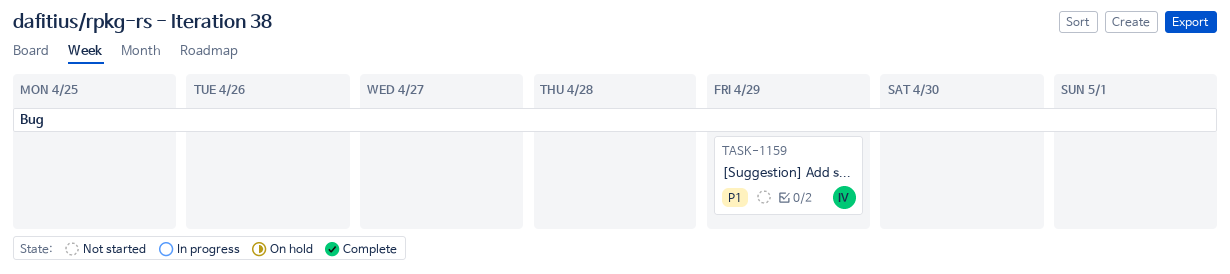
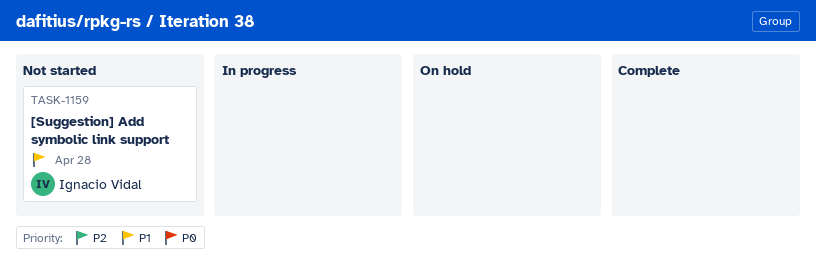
TASK-1159, due: Apr 29 -> Apr 28

